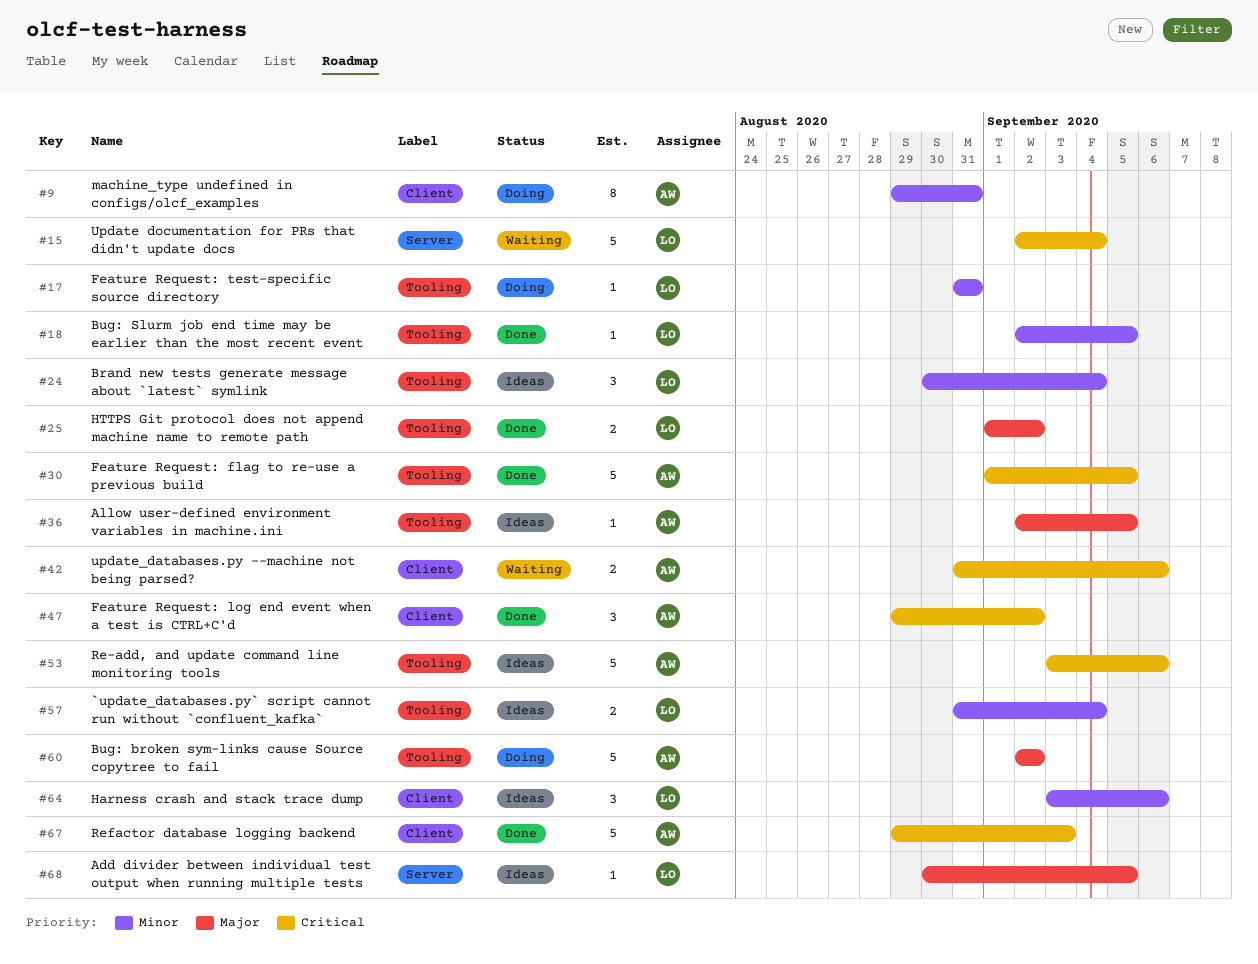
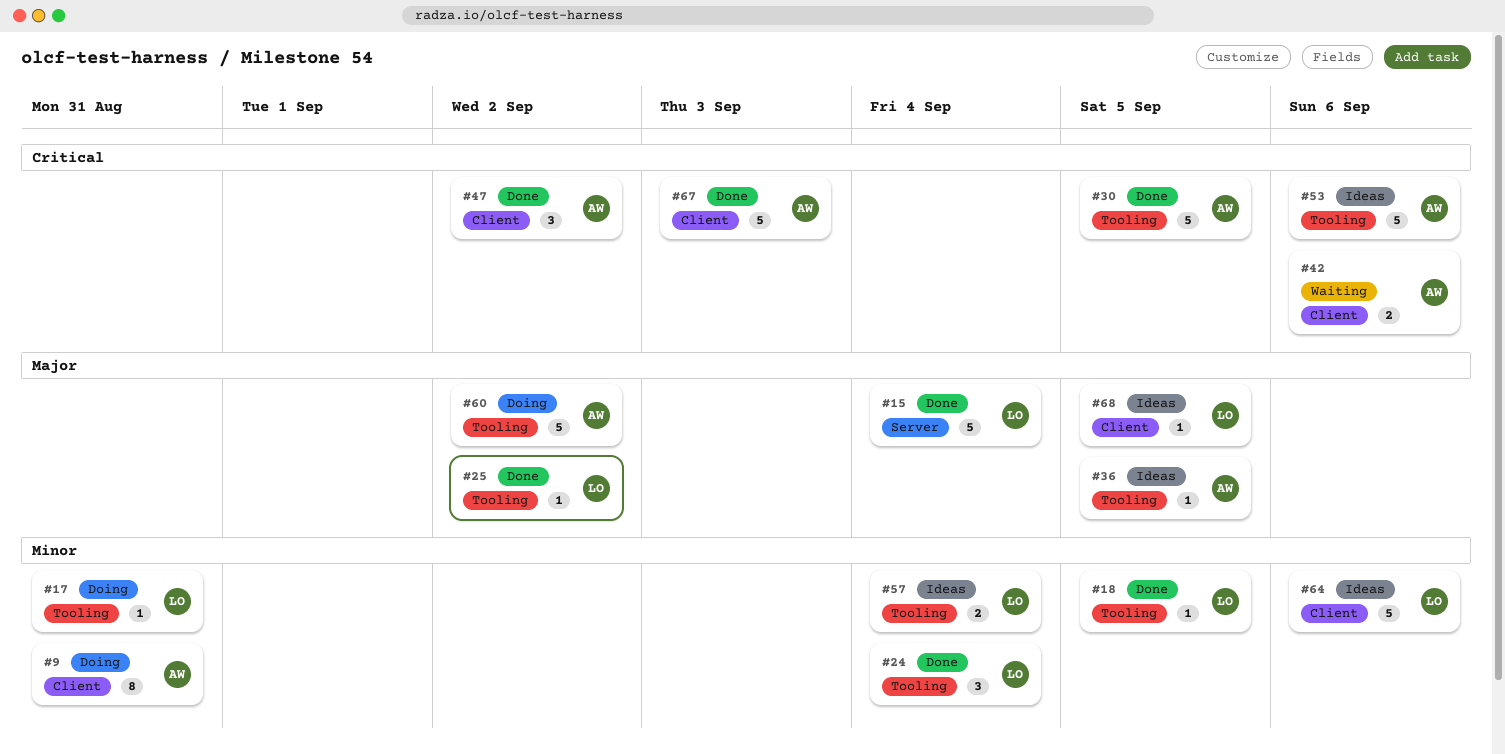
#15, status: Waiting -> Done
#15, priority: Critical -> Major
#24, status: Ideas -> Done
#25, estimate: 2 -> 1
#64, estimate: 3 -> 5
#68, label: Server -> Client

